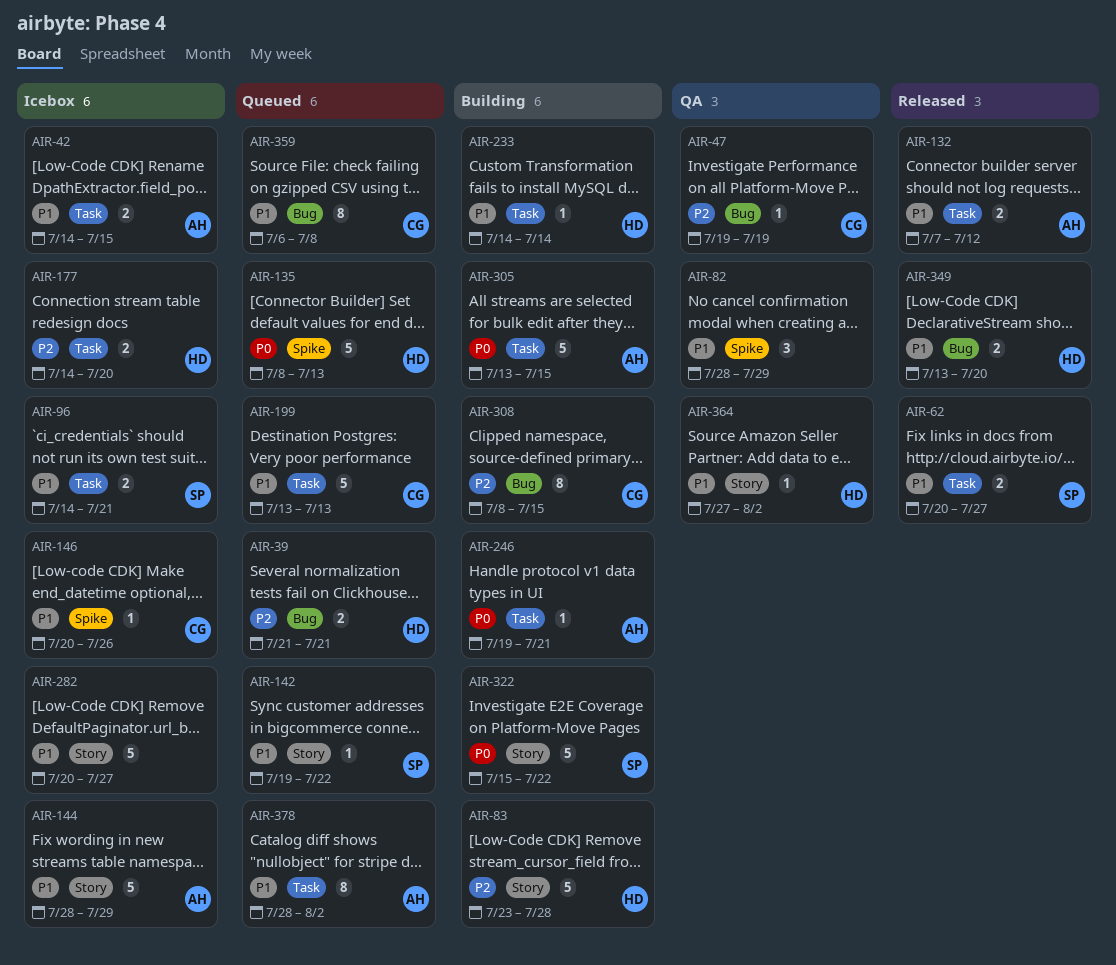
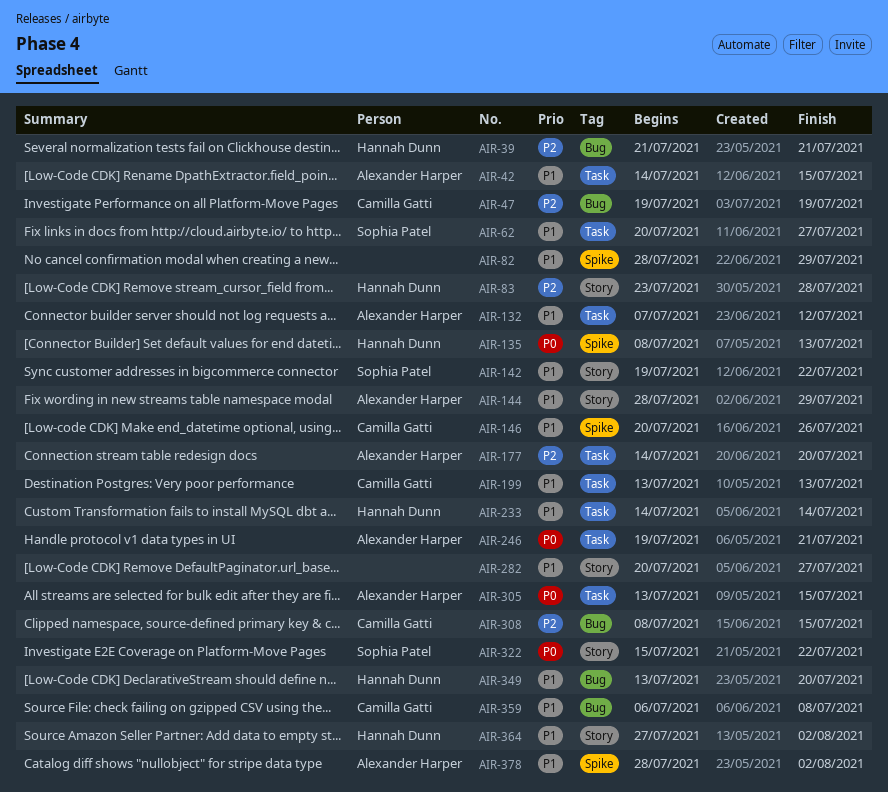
AIR-96: present -> none
AIR-177, owner: Hannah Dunn -> Alexander Harper
AIR-378, label: Task -> Spike

